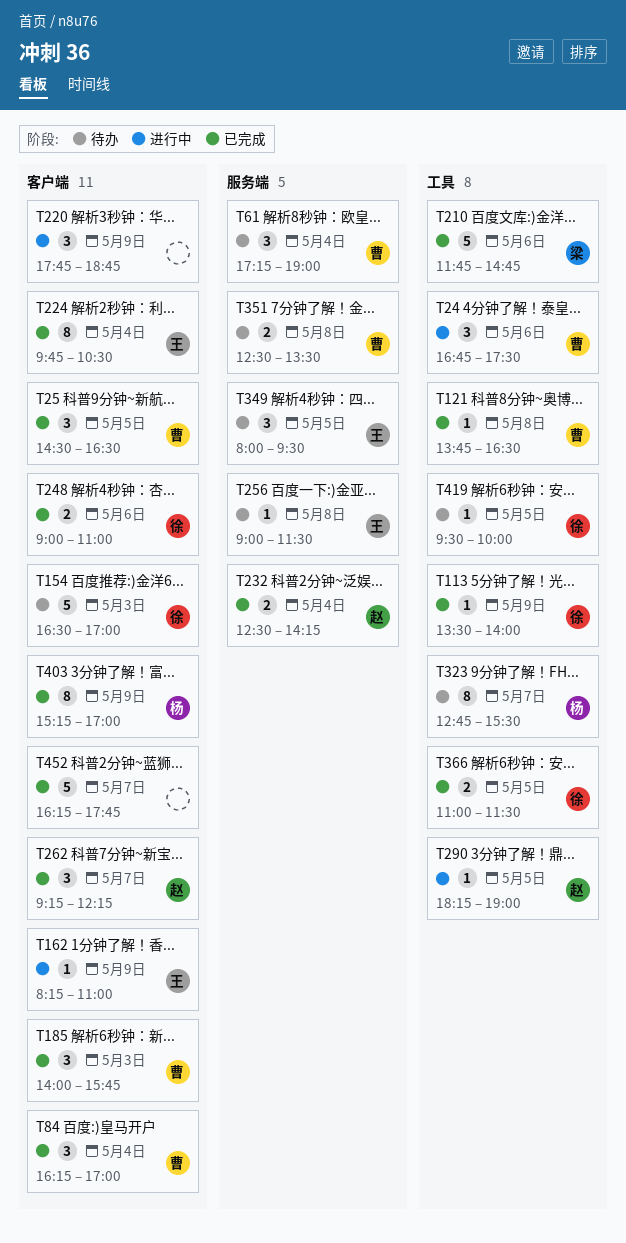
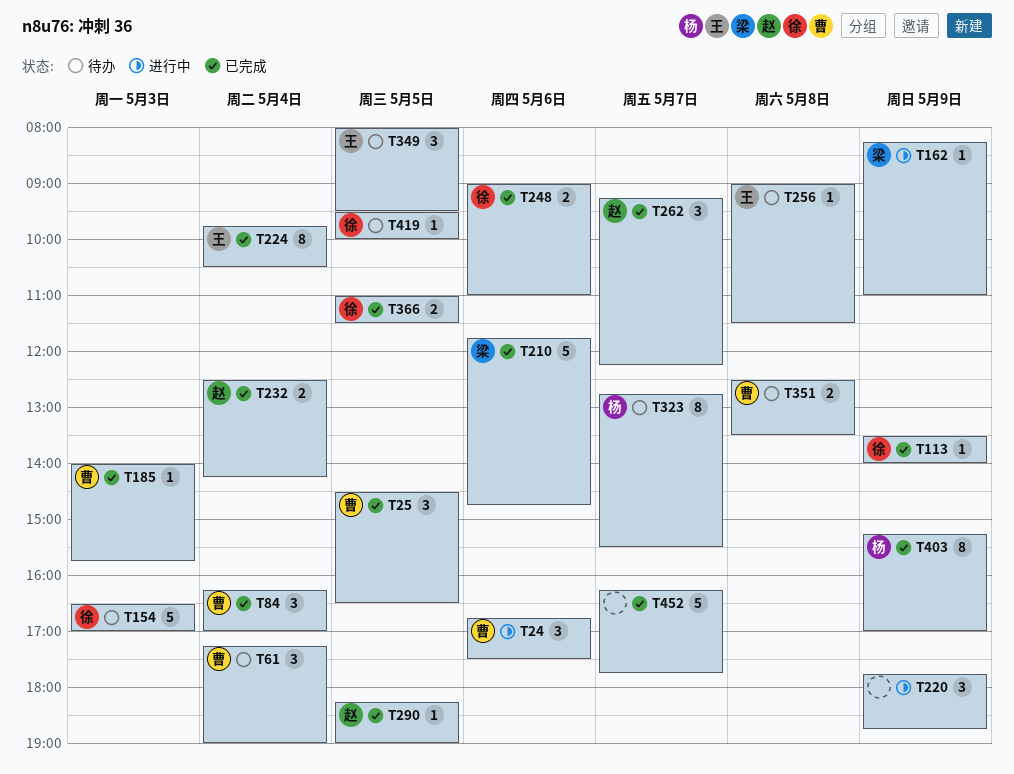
T121: present -> none
T162, owner: 王 -> 梁
T185, estimate: 3 -> 1
T290, status: 进行中 -> 已完成

